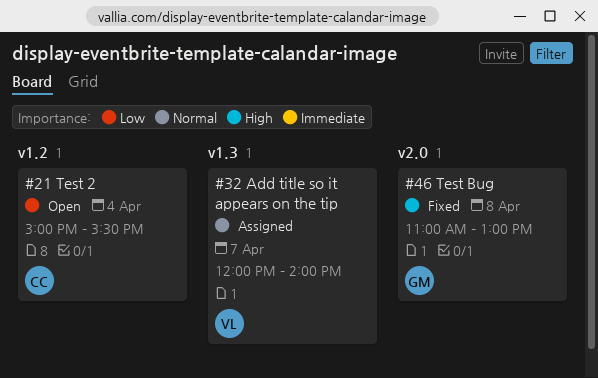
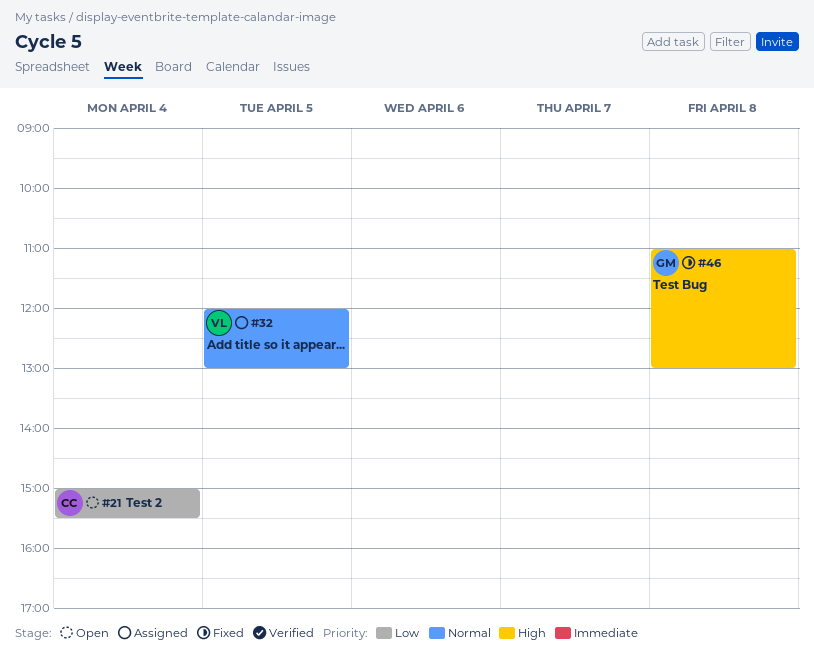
#32, day: Apr 7 -> Apr 5
#32, ends: 14:00 -> 13:00

